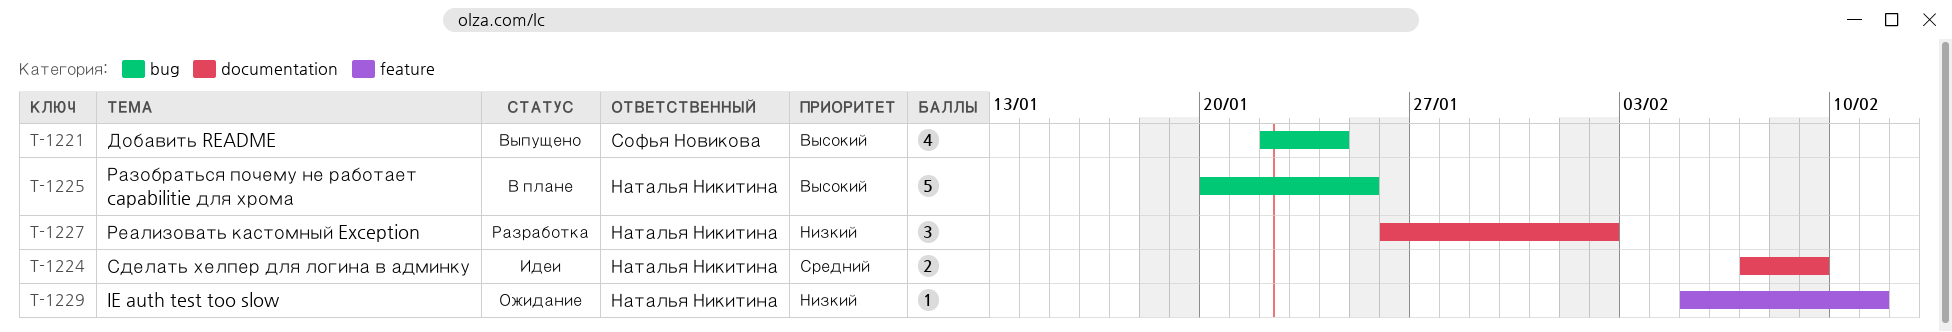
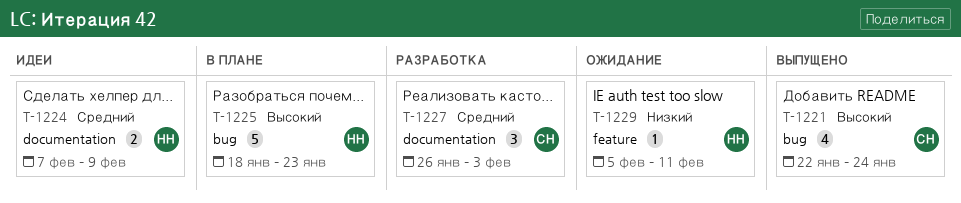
T-1225, start: Jan 20 -> Jan 18
T-1225, due: Jan 25 -> Jan 23
T-1227, owner: Наталья Никитина -> Софья Новикова
T-1227, priority: Низкий -> Средний
T-1227, due: Feb 2 -> Feb 3

